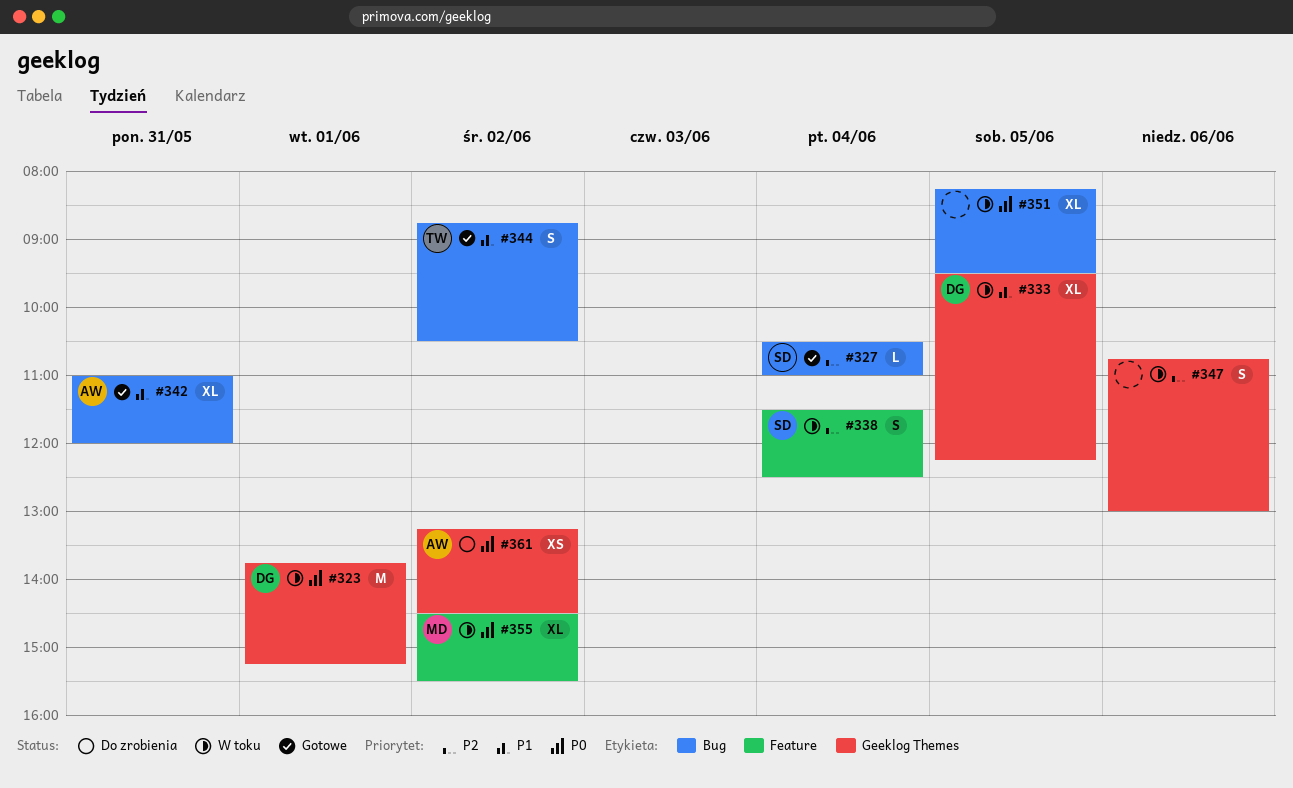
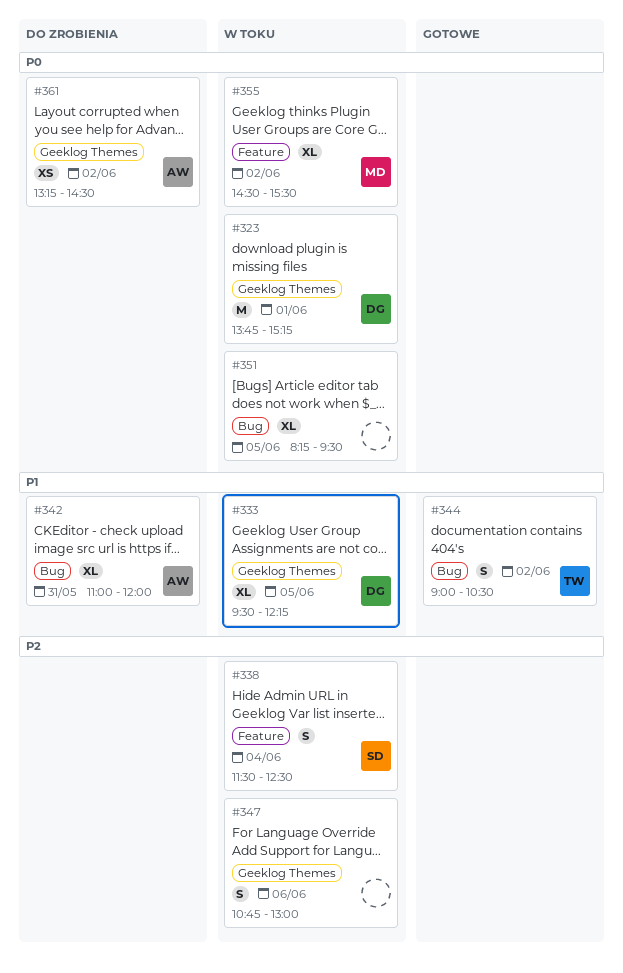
#327: present -> none
#342, status: Gotowe -> Do zrobienia
#344, begins: 08:45 -> 09:00

